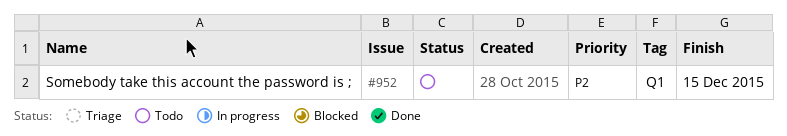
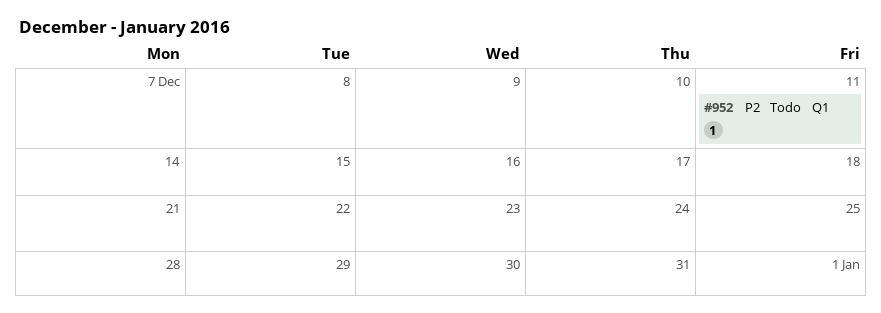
#952, due: Dec 15 -> Dec 11

